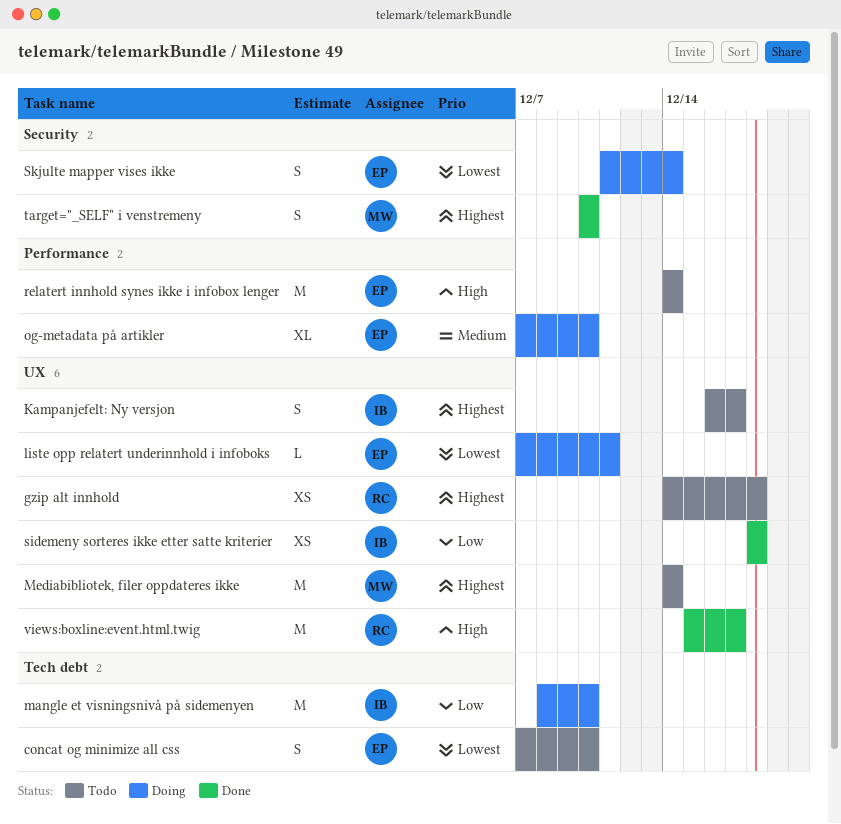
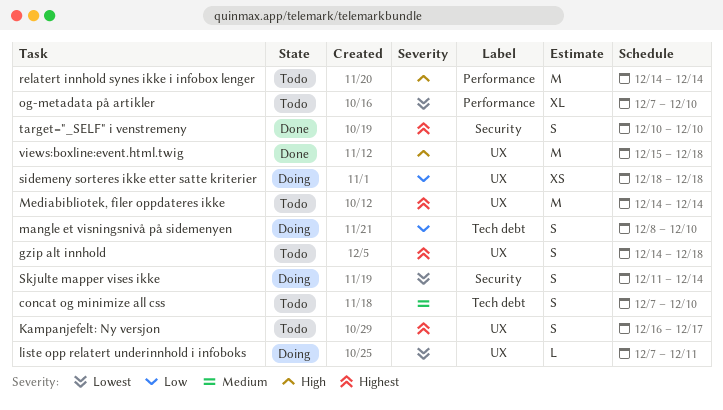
concat og minimize all css, priority: Lowest -> Medium
gzip alt innhold, estimate: XS -> S
mangle et visningsnivå på sidemenyen, estimate: M -> S
og-metadata på artikler, status: Doing -> Todo
og-metadata på artikler, priority: Medium -> Lowest
sidemeny sorteres ikke etter satte kriterier, status: Done -> Doing
views:boxline:event.html.twig, due: Dec 17 -> Dec 18

